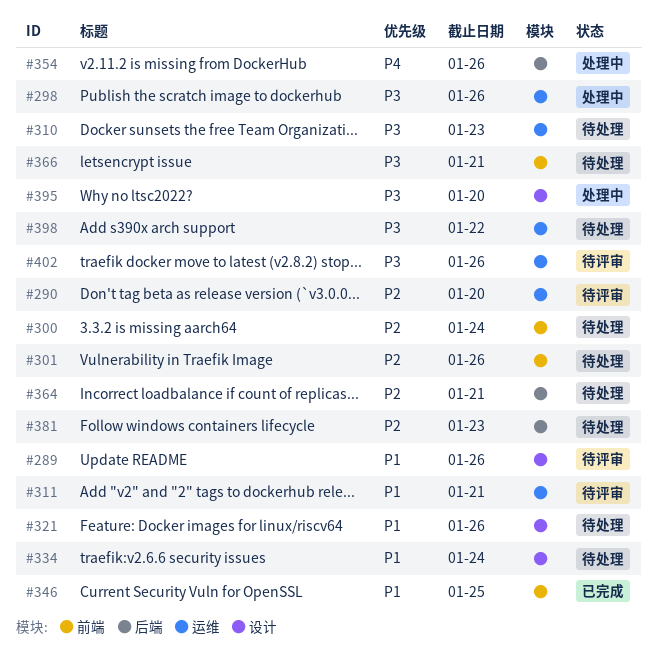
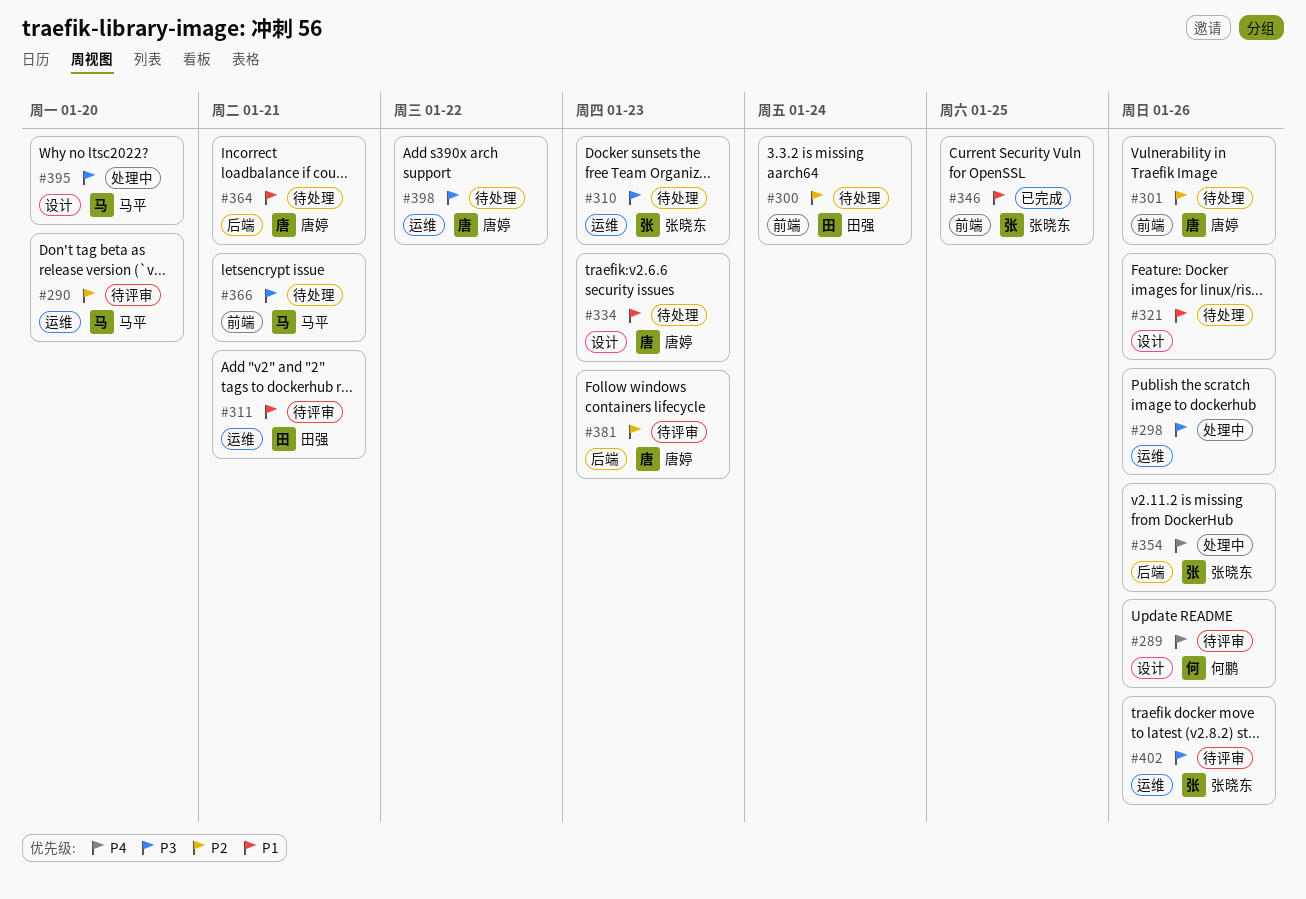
#289, priority: P1 -> P4
#334, due: Jan 24 -> Jan 23
#364, priority: P2 -> P1
#381, status: 待处理 -> 待评审

